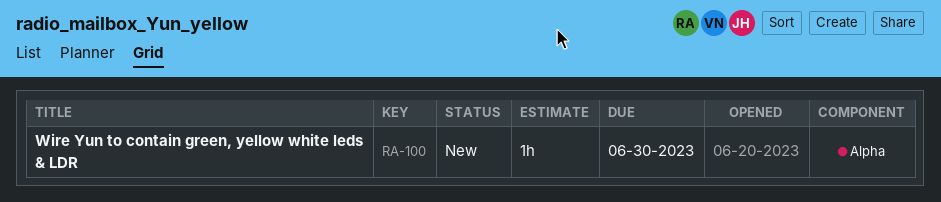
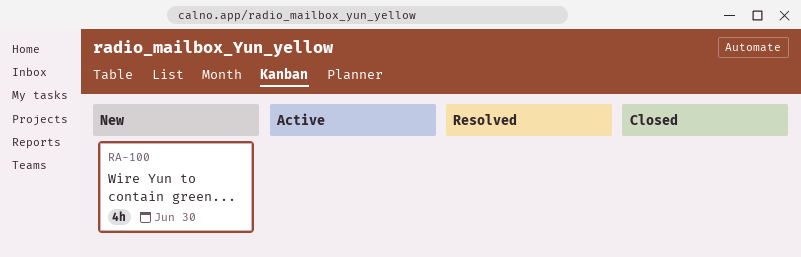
RA-100, estimate: 1h -> 4h

